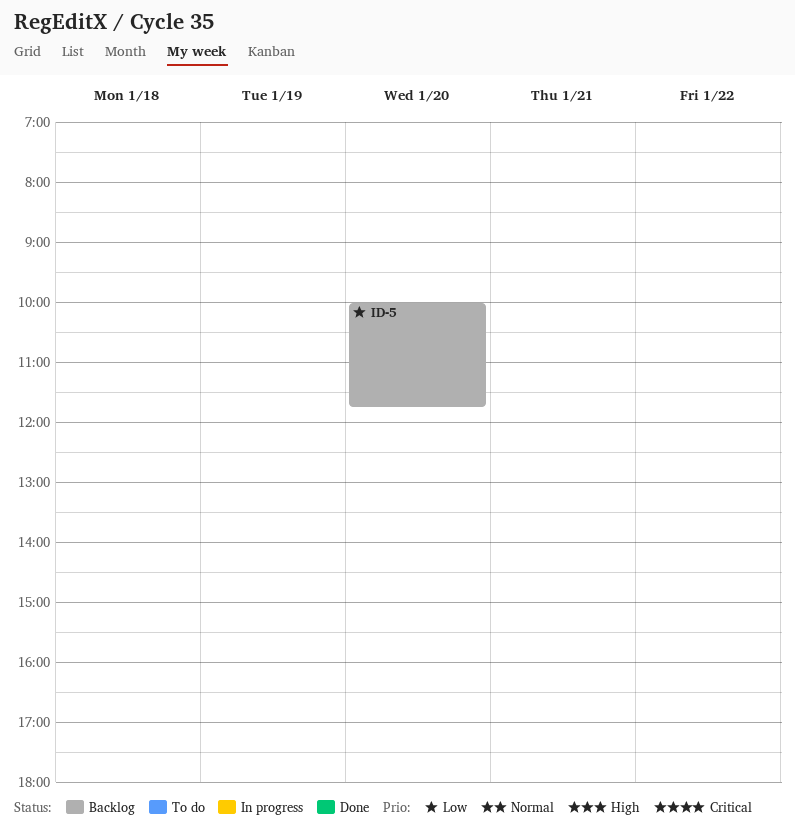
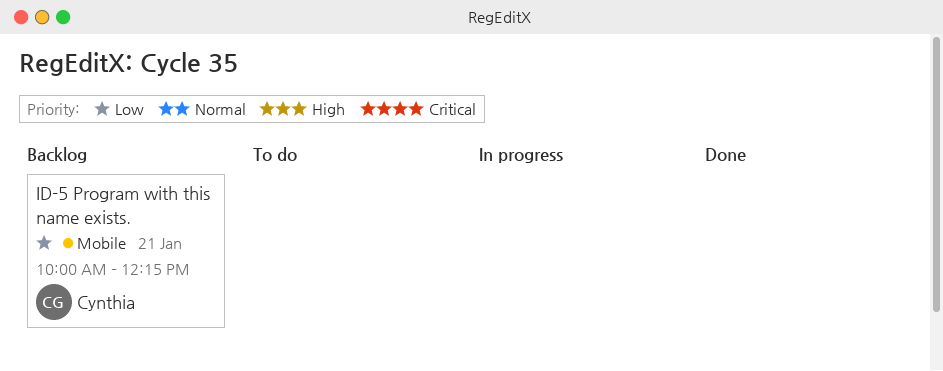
ID-5, day: Jan 20 -> Jan 21
ID-5, ends: 11:45 -> 12:15

